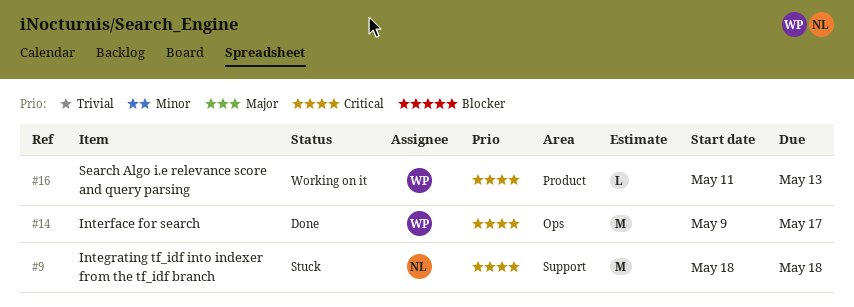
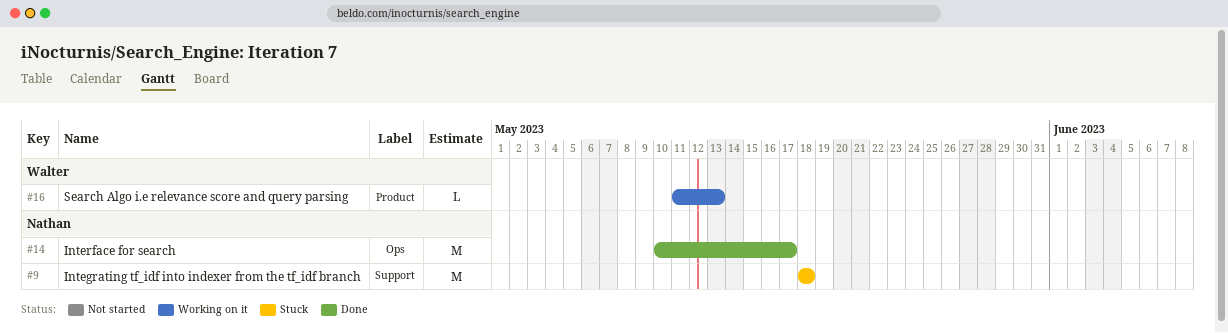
#14, owner: Walter -> Nathan
#14, start: May 9 -> May 10

